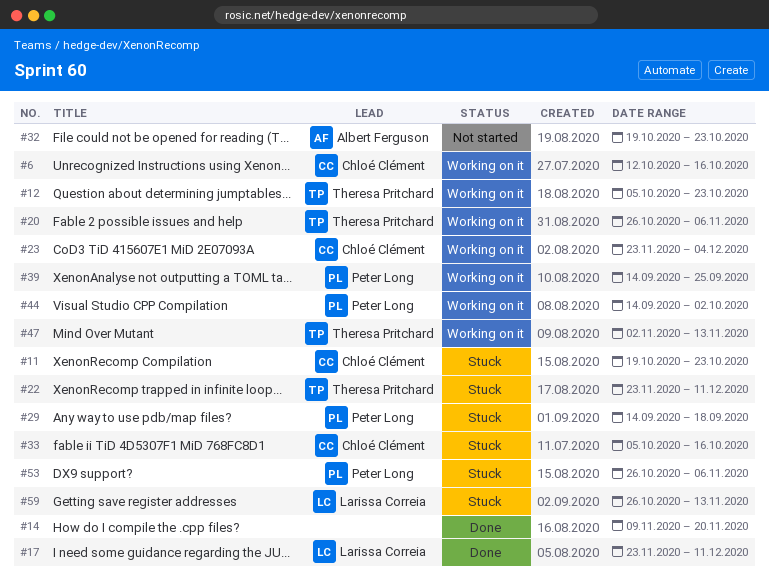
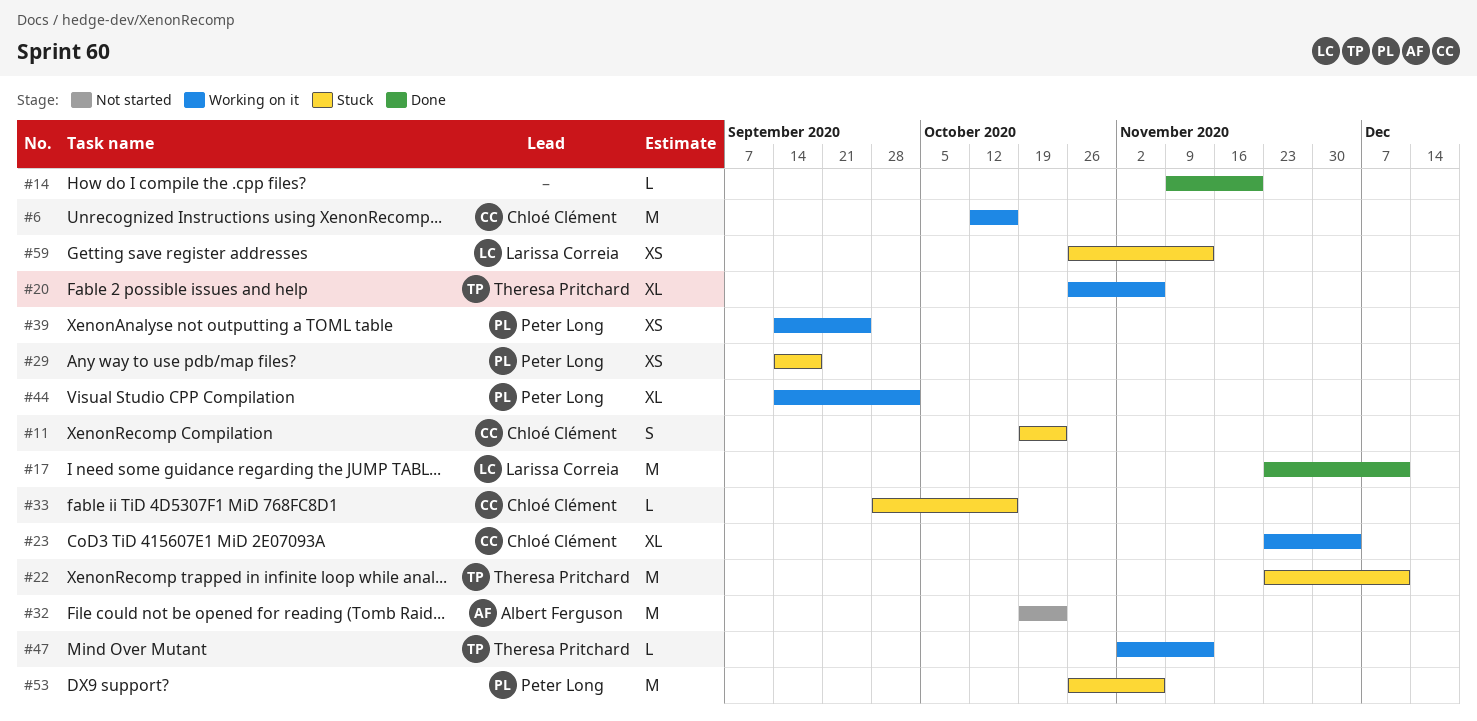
#12: present -> none
#33, start: Oct 5 -> Sep 28

